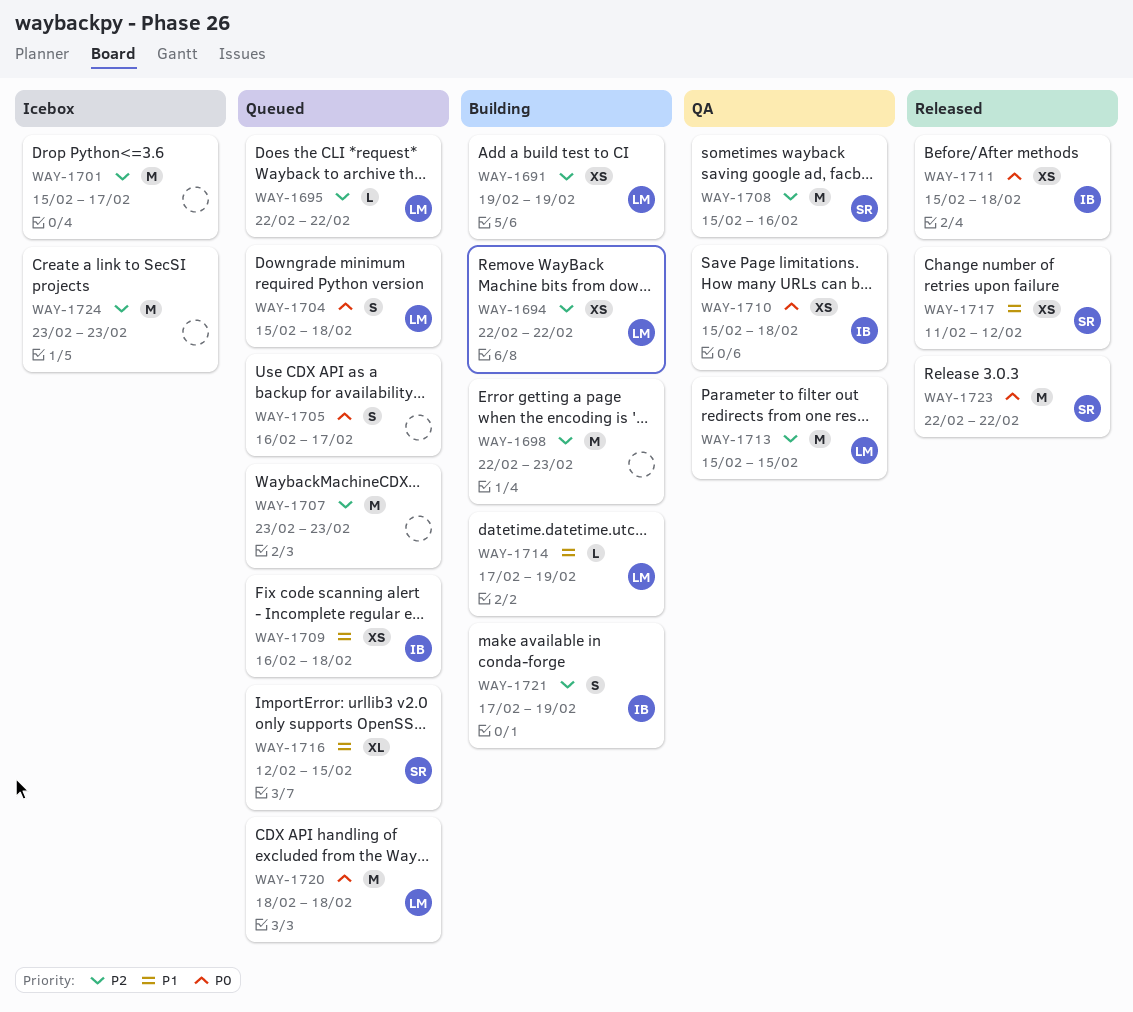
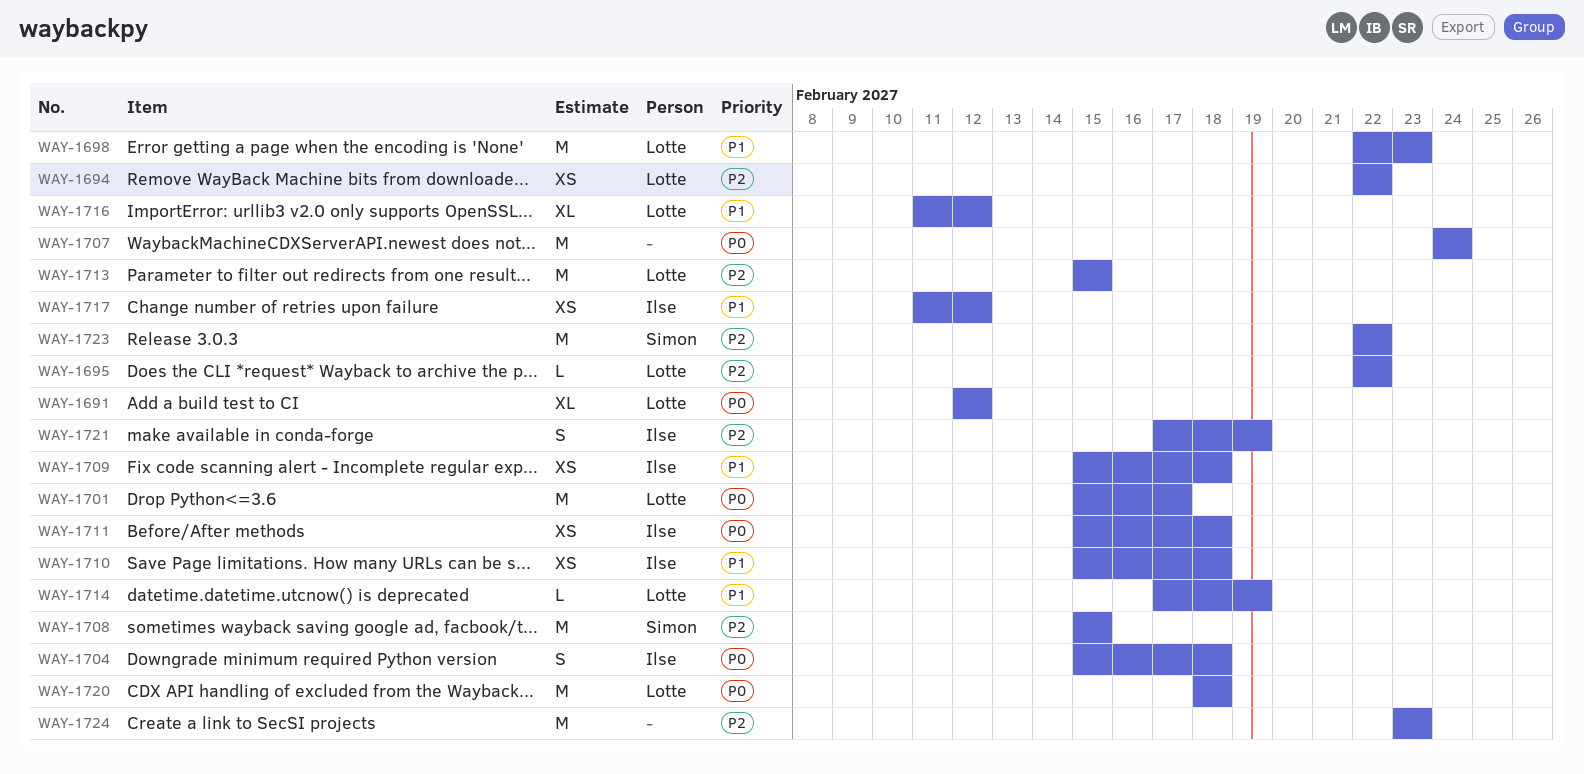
WAY-1691, priority: P2 -> P0
WAY-1691, estimate: XS -> XL
WAY-1691, start: Feb 19 -> Feb 12
WAY-1691, due: Feb 19 -> Feb 12
WAY-1698, owner: none -> Lotte
WAY-1698, priority: P2 -> P1
WAY-1701, owner: none -> Lotte
WAY-1701, priority: P2 -> P0
WAY-1704, owner: Lotte -> Ilse
WAY-1705: present -> none
WAY-1707, priority: P2 -> P0
WAY-1707, start: Feb 23 -> Feb 24
WAY-1707, due: Feb 23 -> Feb 24
WAY-1708, due: Feb 16 -> Feb 15
WAY-1709, start: Feb 16 -> Feb 15
WAY-1710, priority: P0 -> P1
WAY-1716, owner: Simon -> Lotte
WAY-1716, start: Feb 12 -> Feb 11
WAY-1716, due: Feb 15 -> Feb 12
WAY-1717, owner: Simon -> Ilse
WAY-1723, priority: P0 -> P2

